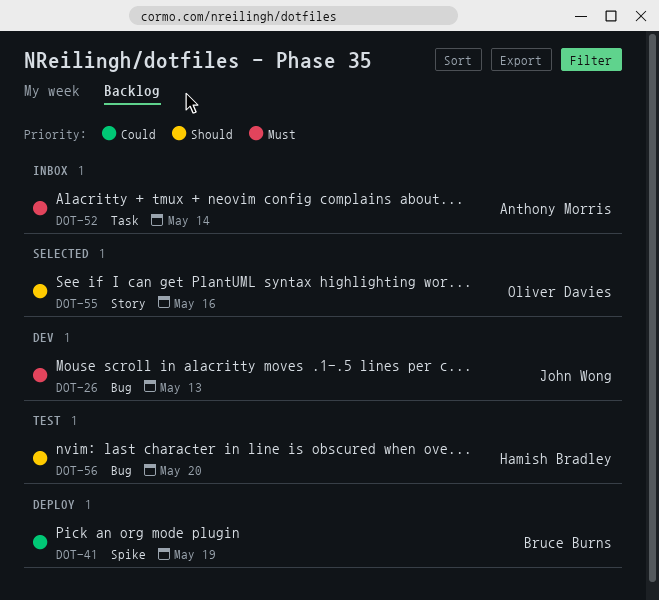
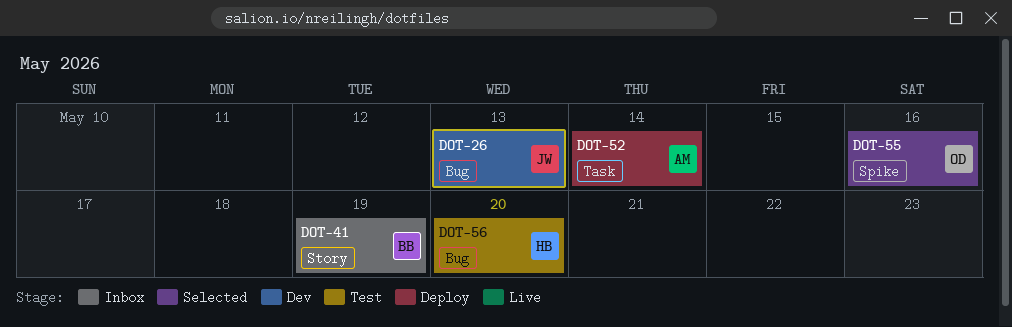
DOT-41, status: Deploy -> Inbox
DOT-41, label: Spike -> Story
DOT-52, status: Inbox -> Deploy
DOT-55, label: Story -> Spike

